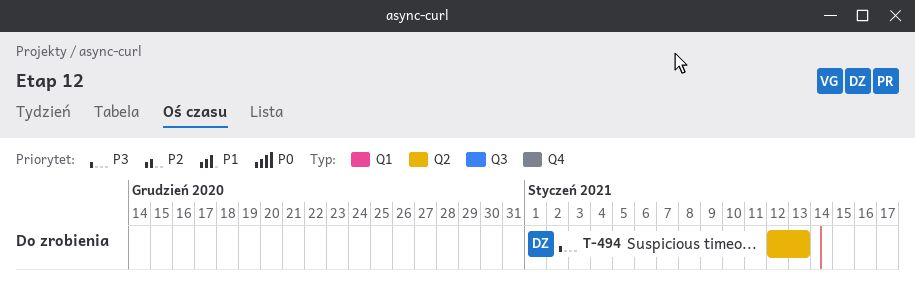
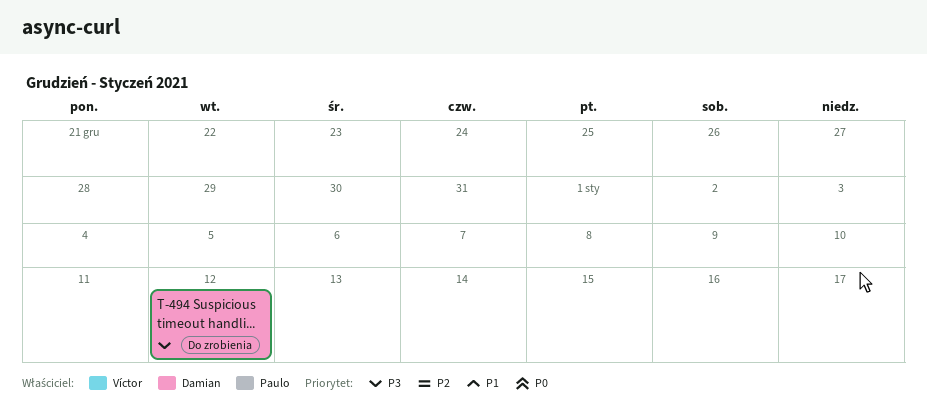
T-494, due: Jan 13 -> Jan 12

